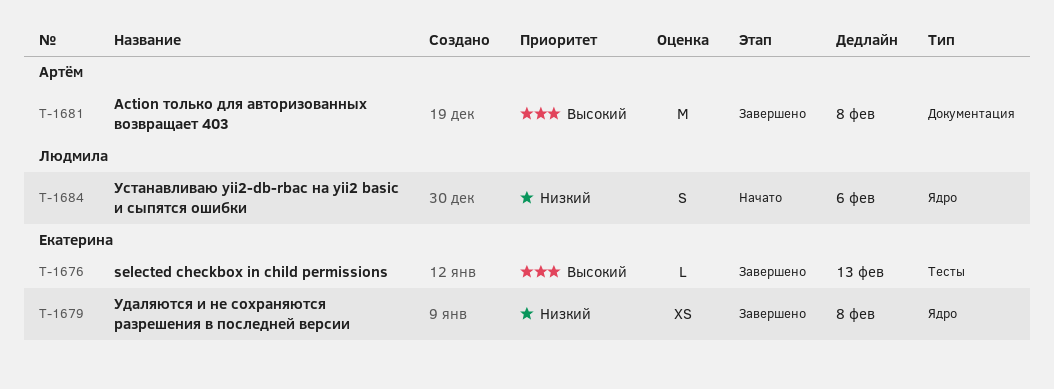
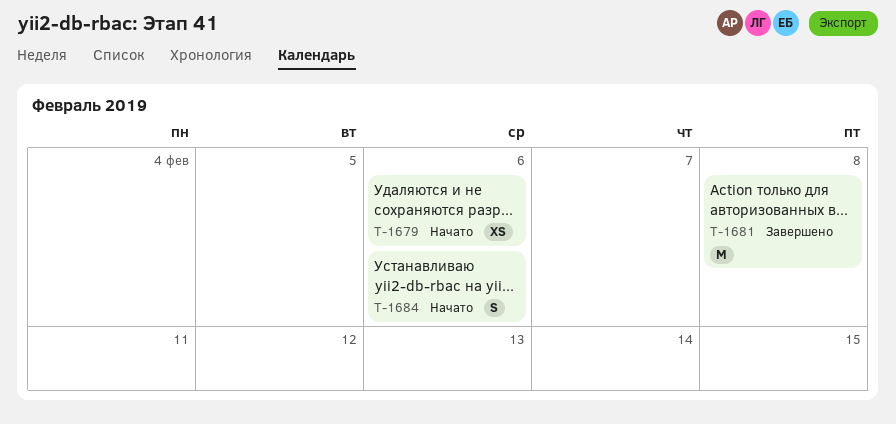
T-1676: present -> none
T-1679, status: Завершено -> Начато
T-1679, due: Feb 8 -> Feb 6

